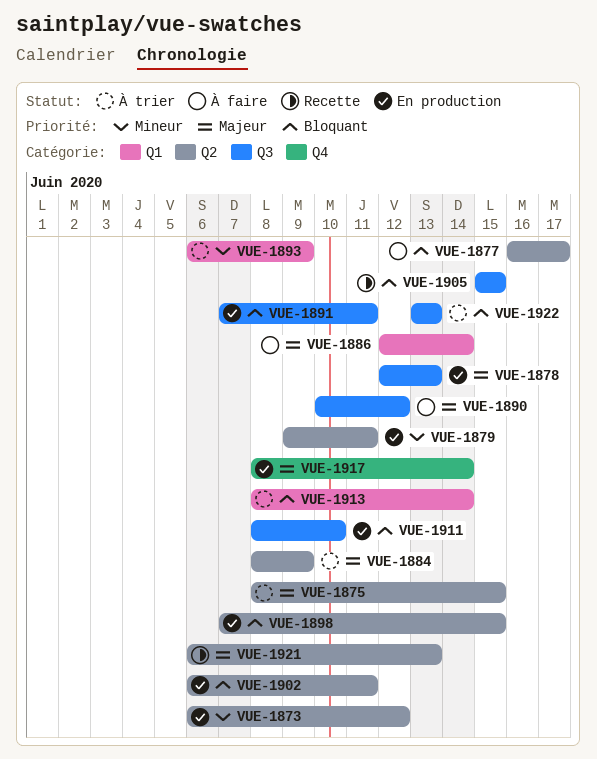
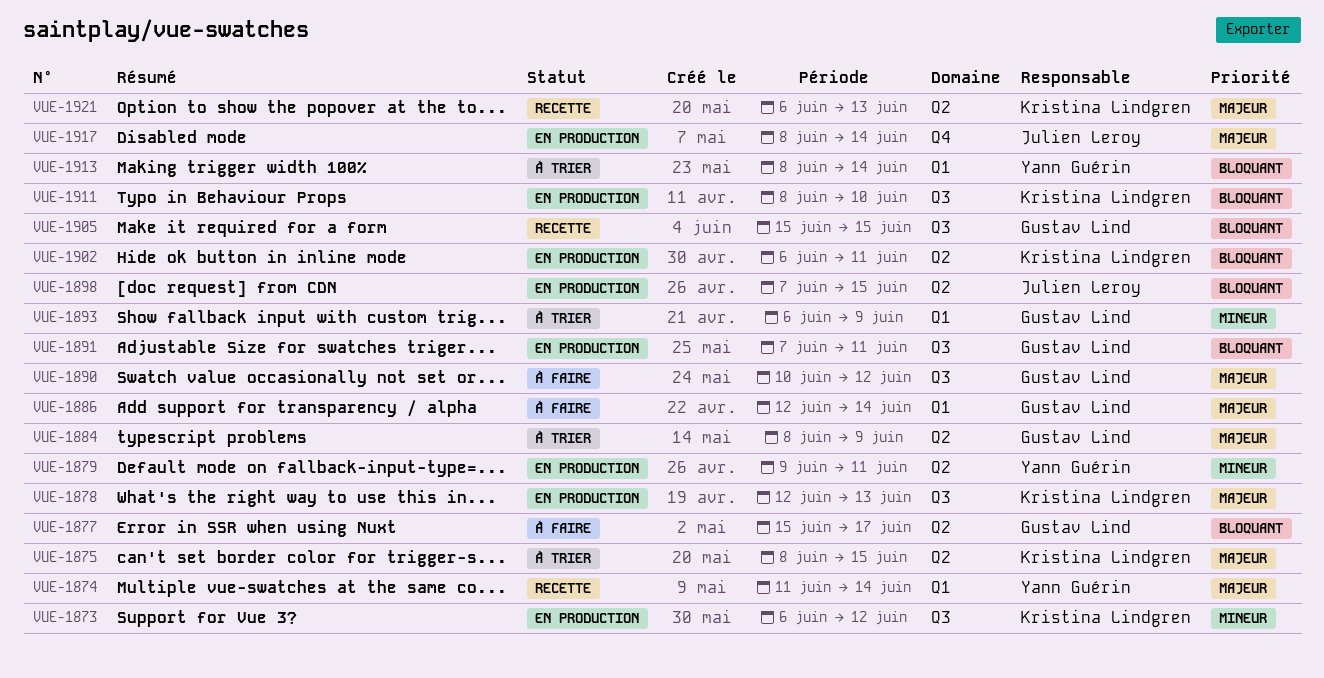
VUE-1873, label: Q2 -> Q3
VUE-1874: none -> present
VUE-1877, start: Jun 16 -> Jun 15
VUE-1922: present -> none

